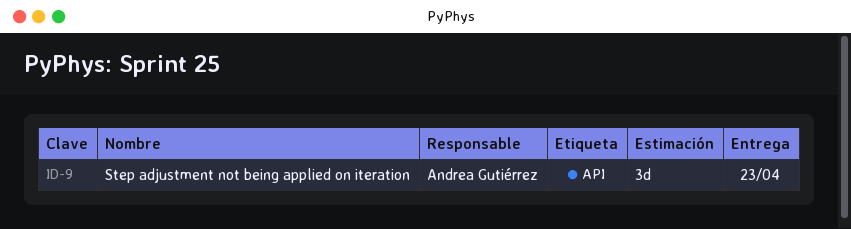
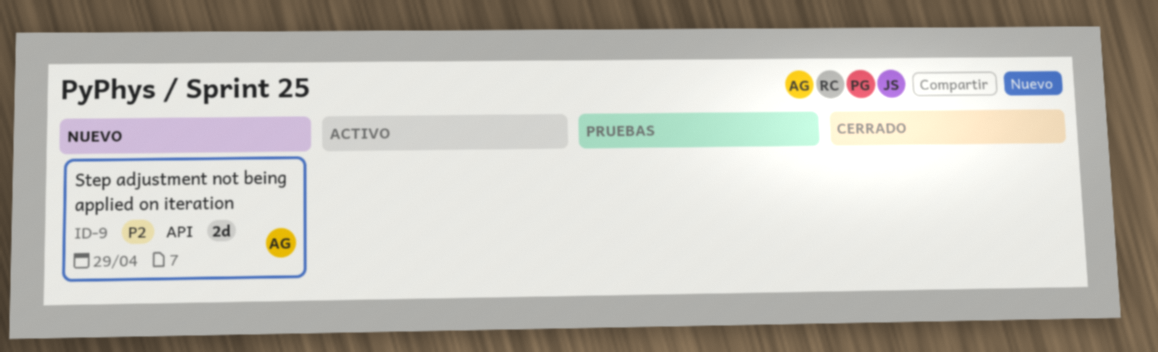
ID-9, estimate: 3d -> 2d
ID-9, due: Apr 23 -> Apr 29

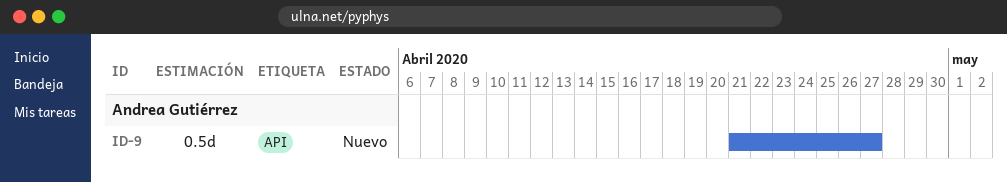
ID-9, estimate: 2d -> 0.5d
ID-9, due: Apr 29 -> Apr 27

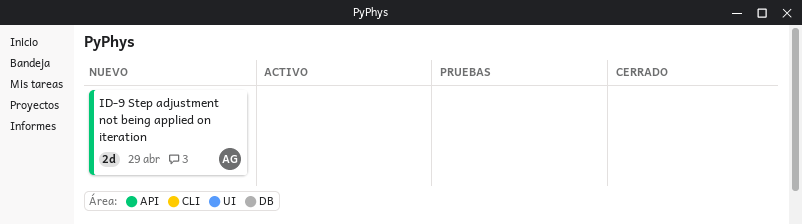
ID-9, estimate: 0.5d -> 2d
ID-9, due: Apr 27 -> Apr 29

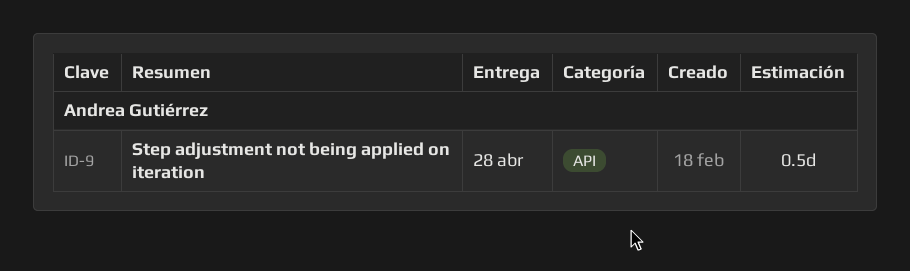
ID-9, estimate: 2d -> 0.5d
ID-9, due: Apr 29 -> Apr 28

